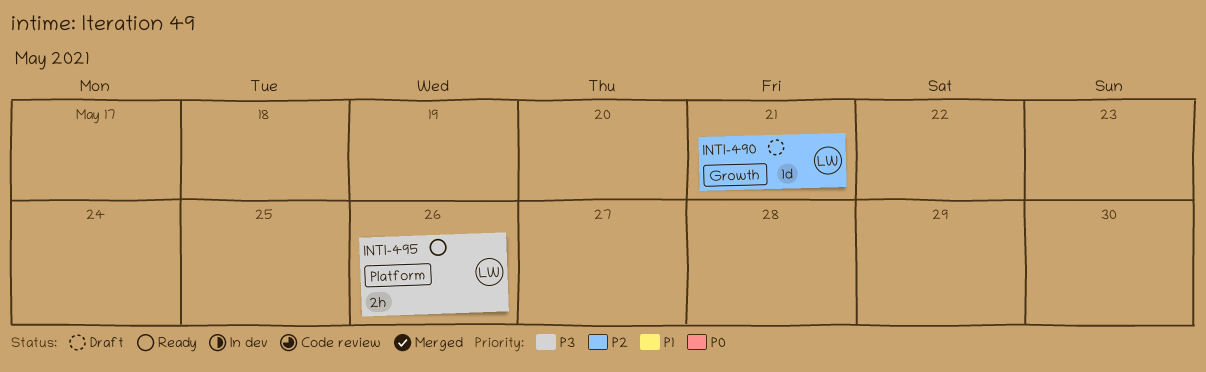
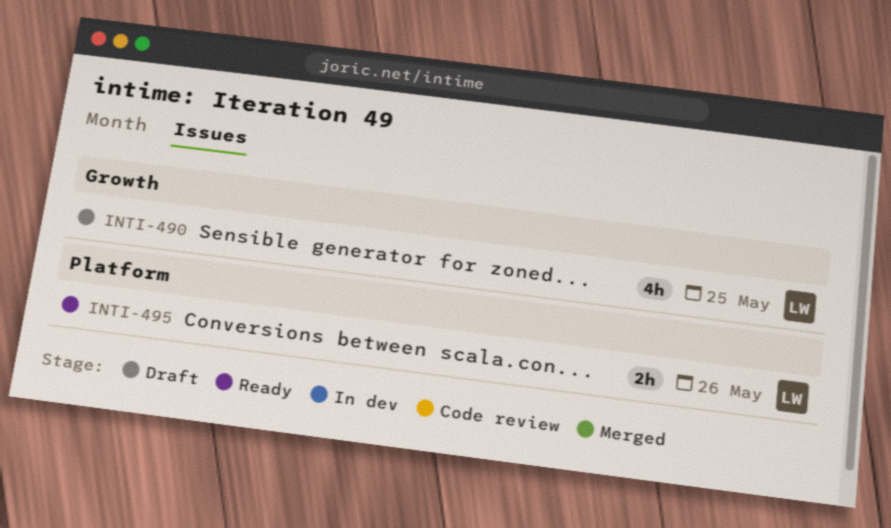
INTI-490, estimate: 1d -> 4h
INTI-490, due: May 21 -> May 25

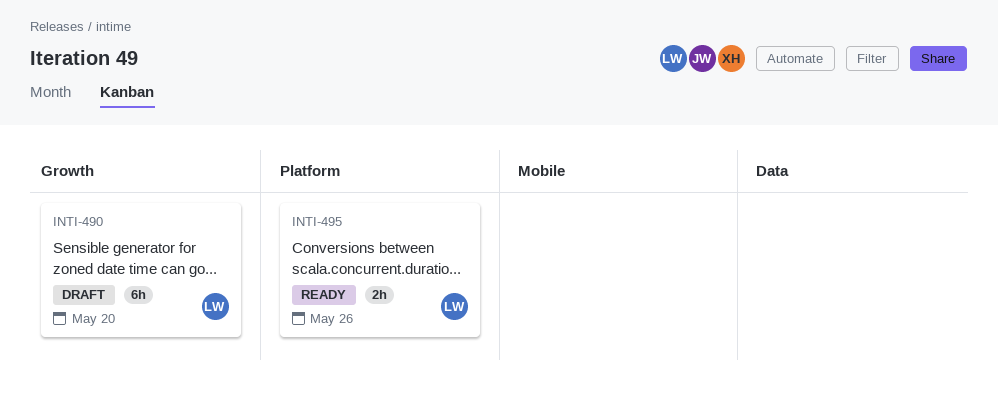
INTI-490, estimate: 4h -> 6h
INTI-490, due: May 25 -> May 20

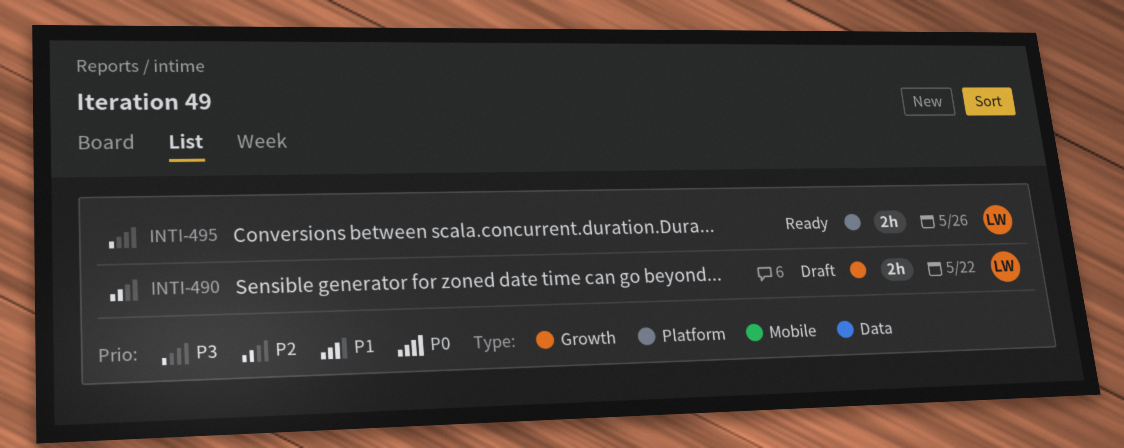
INTI-490, estimate: 6h -> 2h
INTI-490, due: May 20 -> May 22

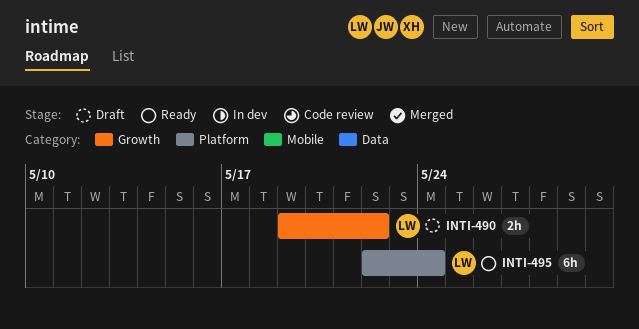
INTI-495, estimate: 2h -> 6h
INTI-495, due: May 26 -> May 24

